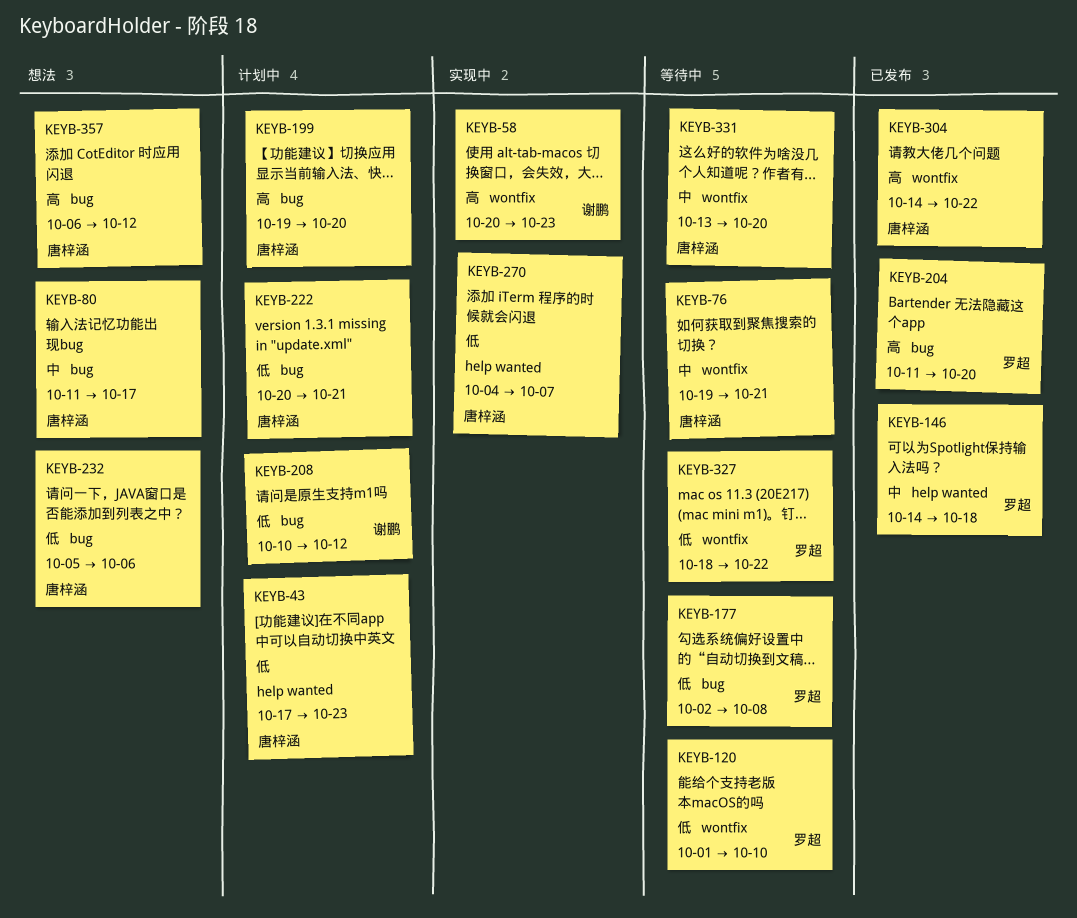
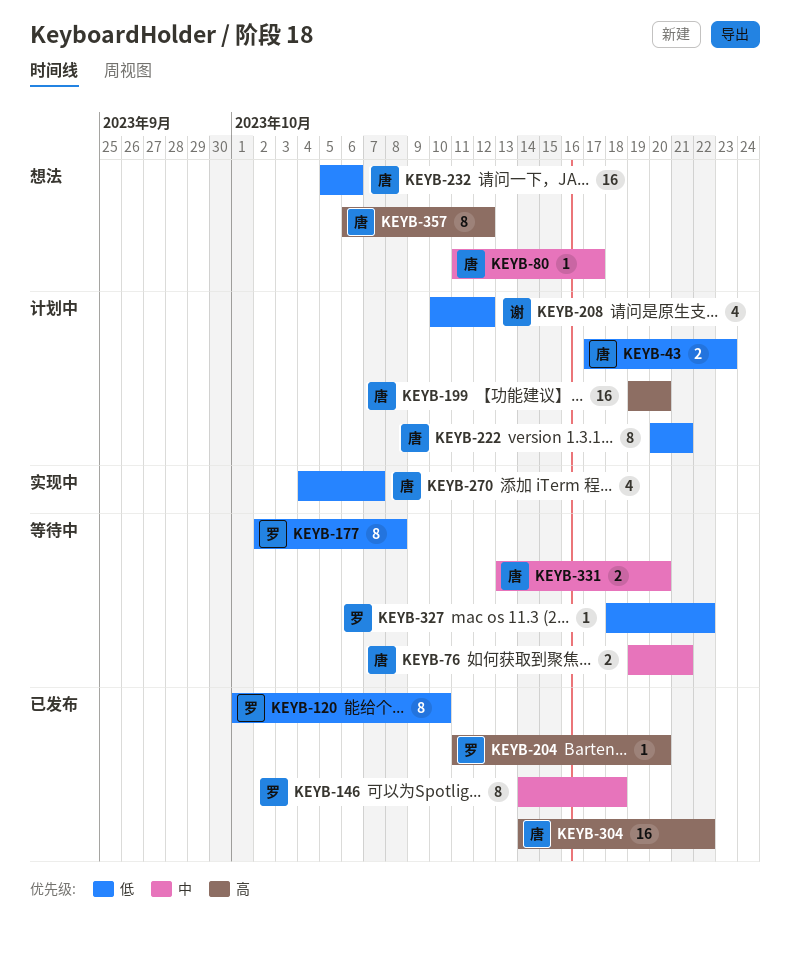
KEYB-58: present -> none
KEYB-120, status: 等待中 -> 已发布

